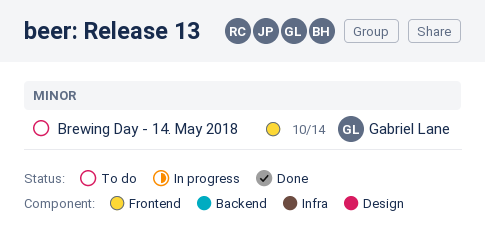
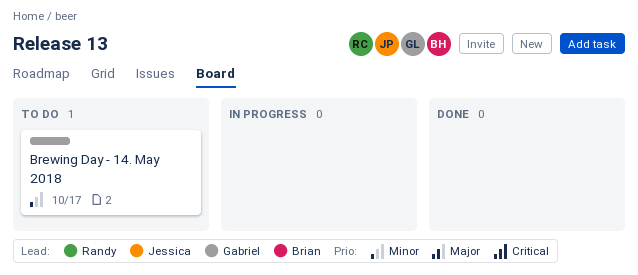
Brewing Day - 14. May 2018, due: Oct 14 -> Oct 17

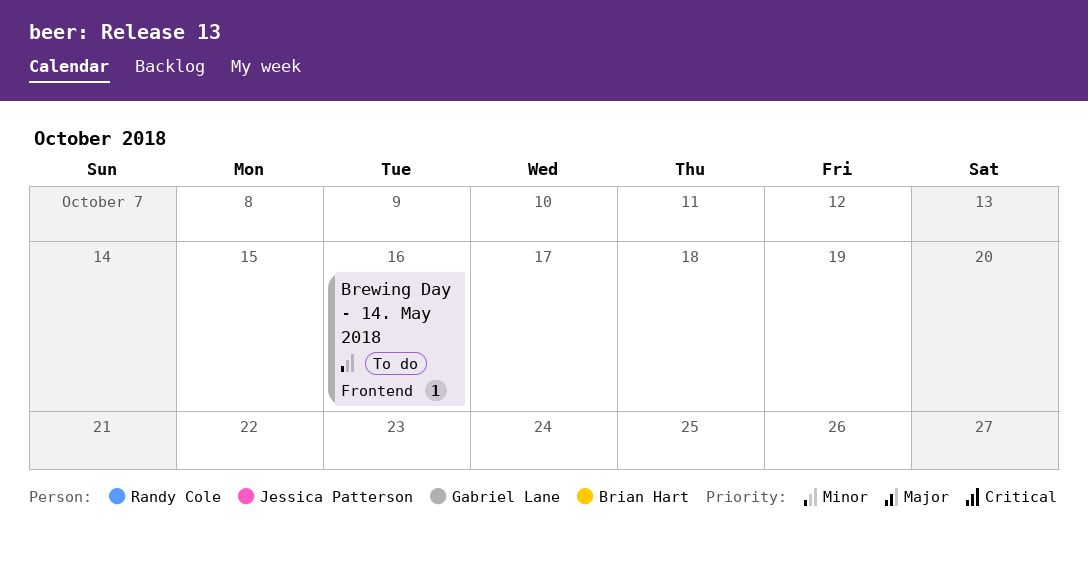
Brewing Day - 14. May 2018, due: Oct 17 -> Oct 16

